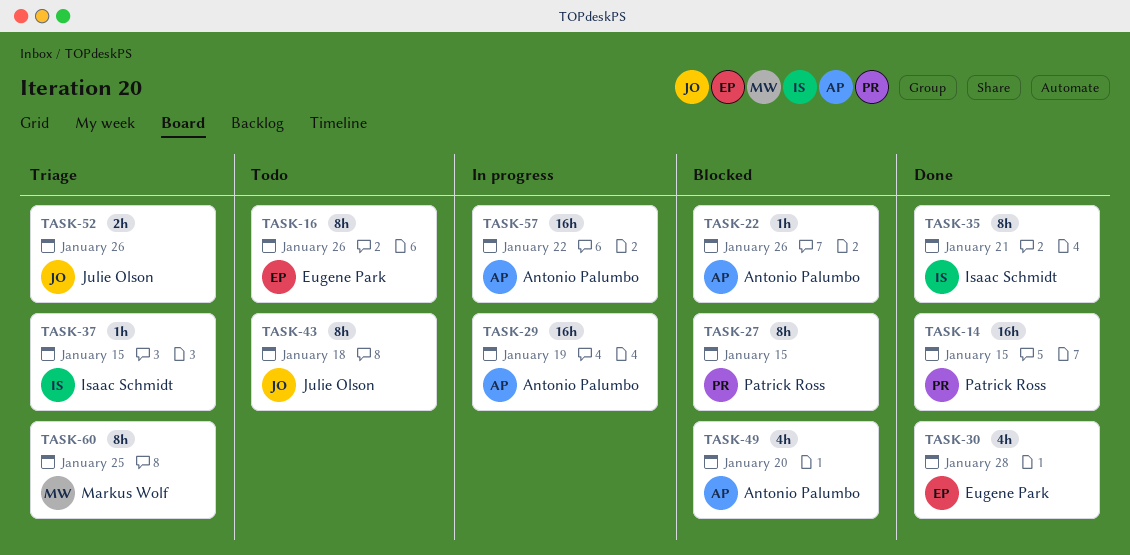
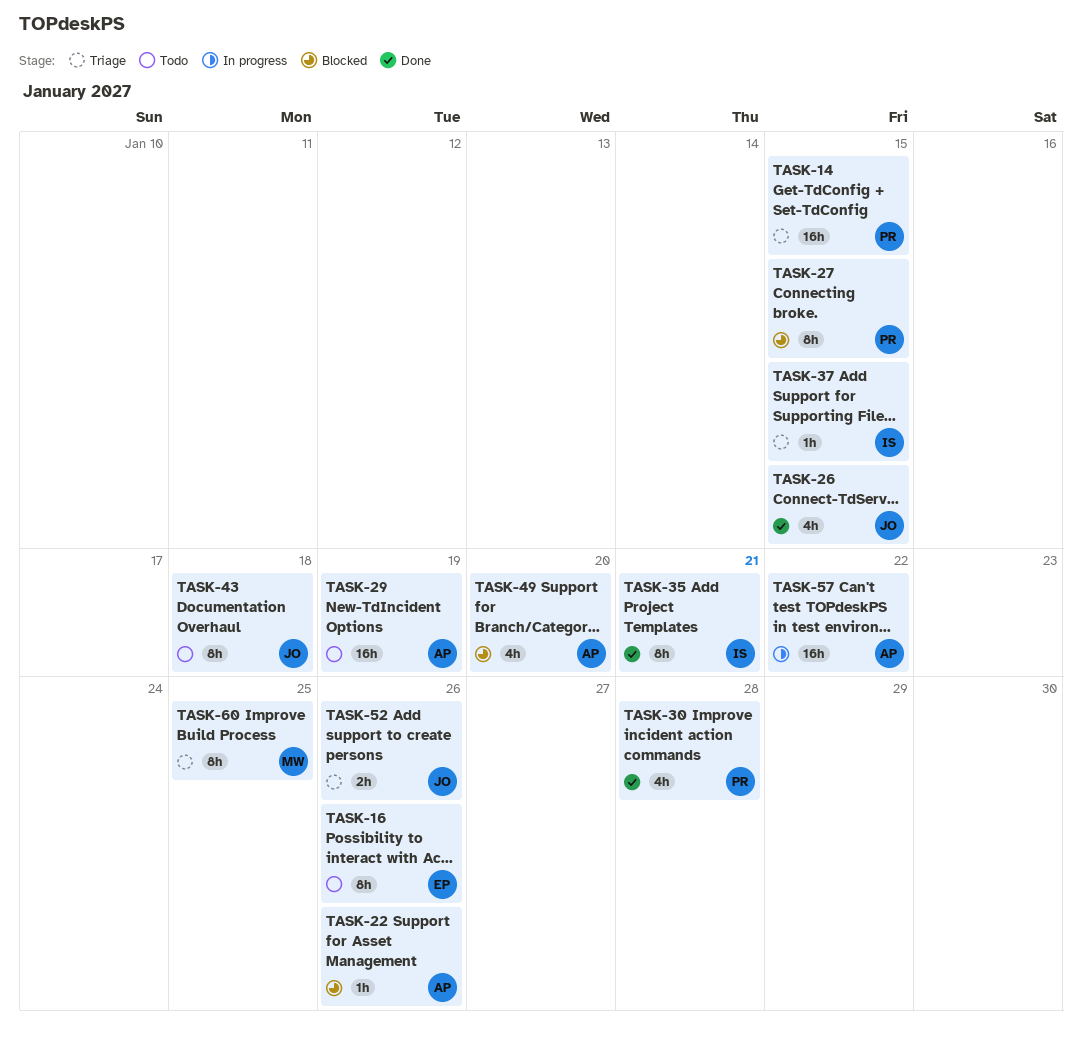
TASK-14, status: Done -> Triage
TASK-26: none -> present
TASK-29, status: In progress -> Todo
TASK-30, owner: Eugene Park -> Patrick Ross

